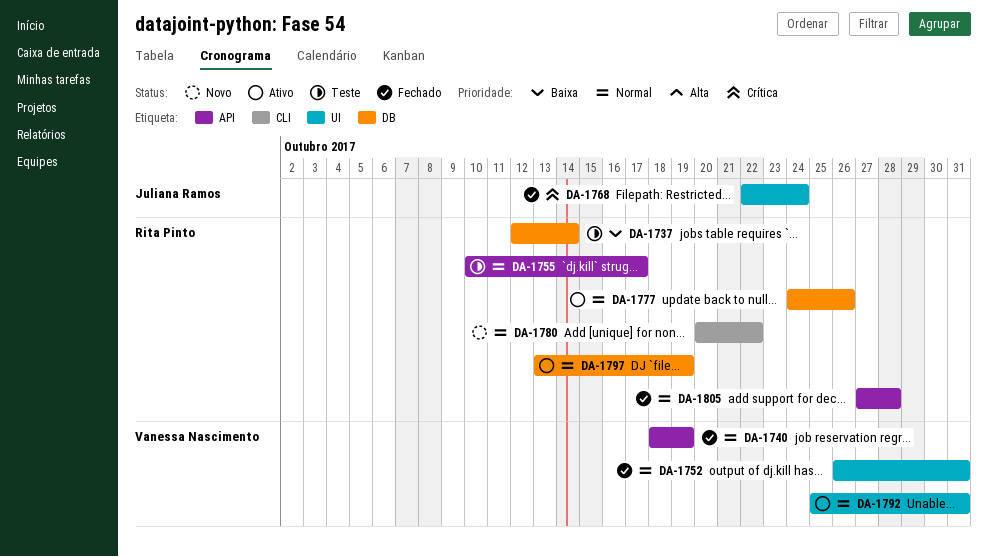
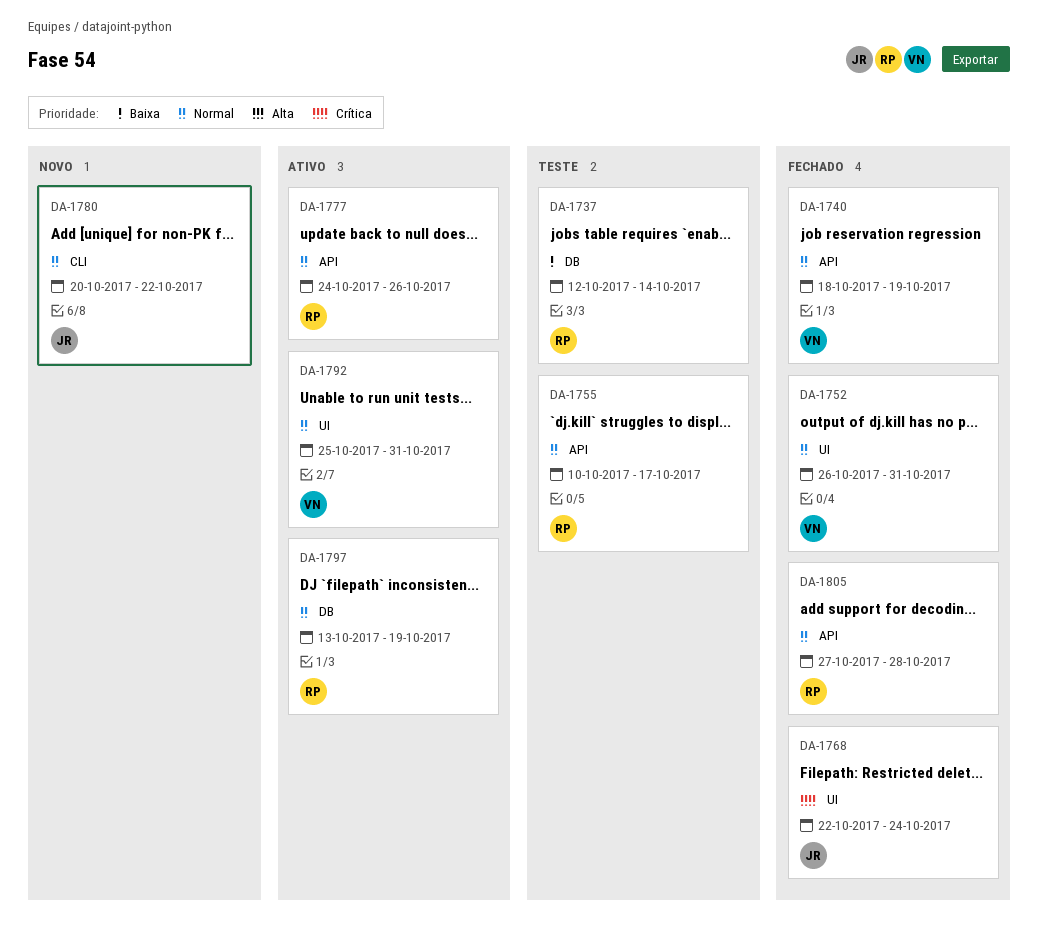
DA-1777, label: DB -> API
DA-1780, owner: Rita Pinto -> Juliana Ramos

